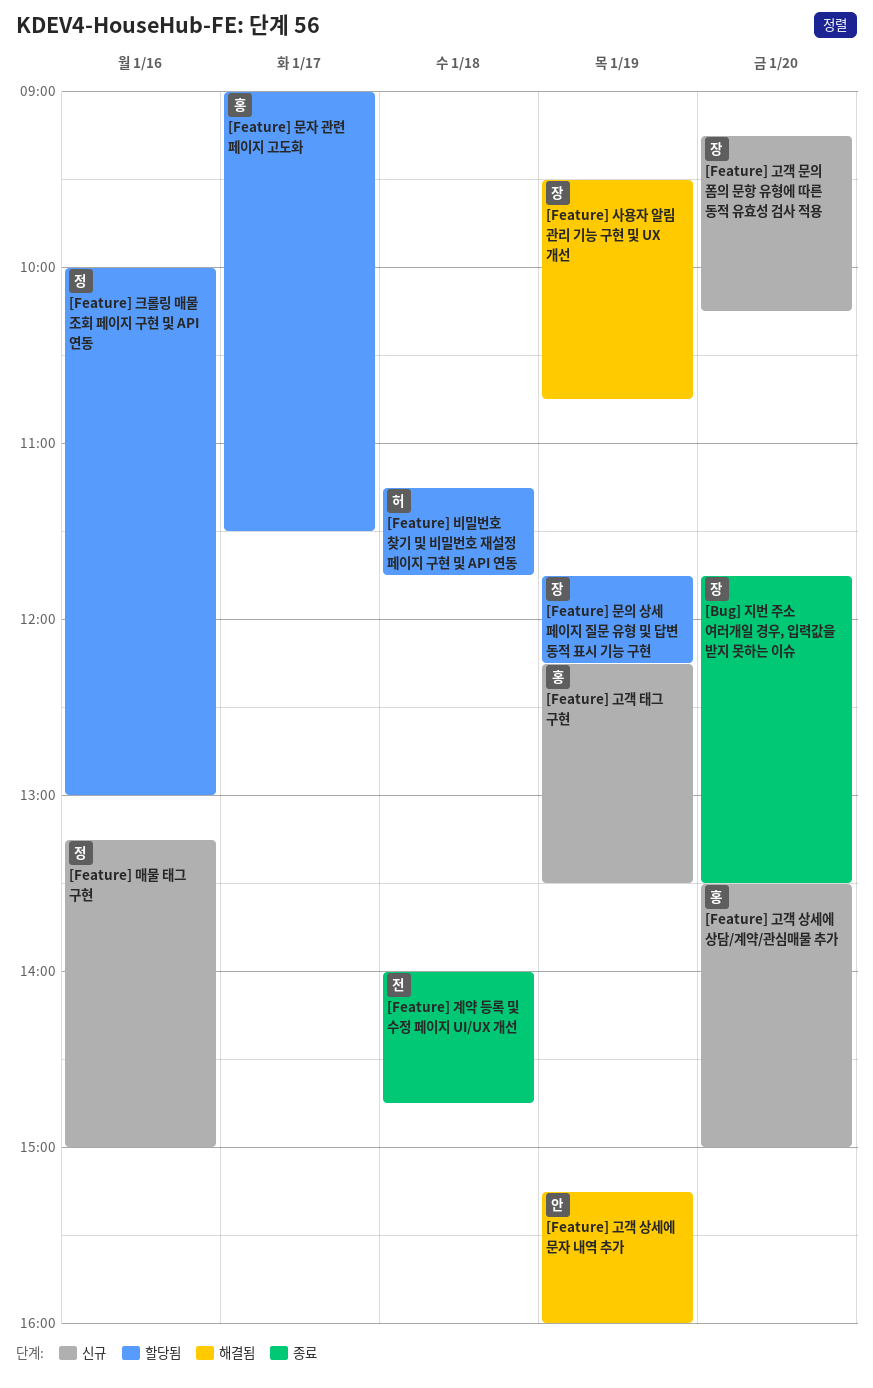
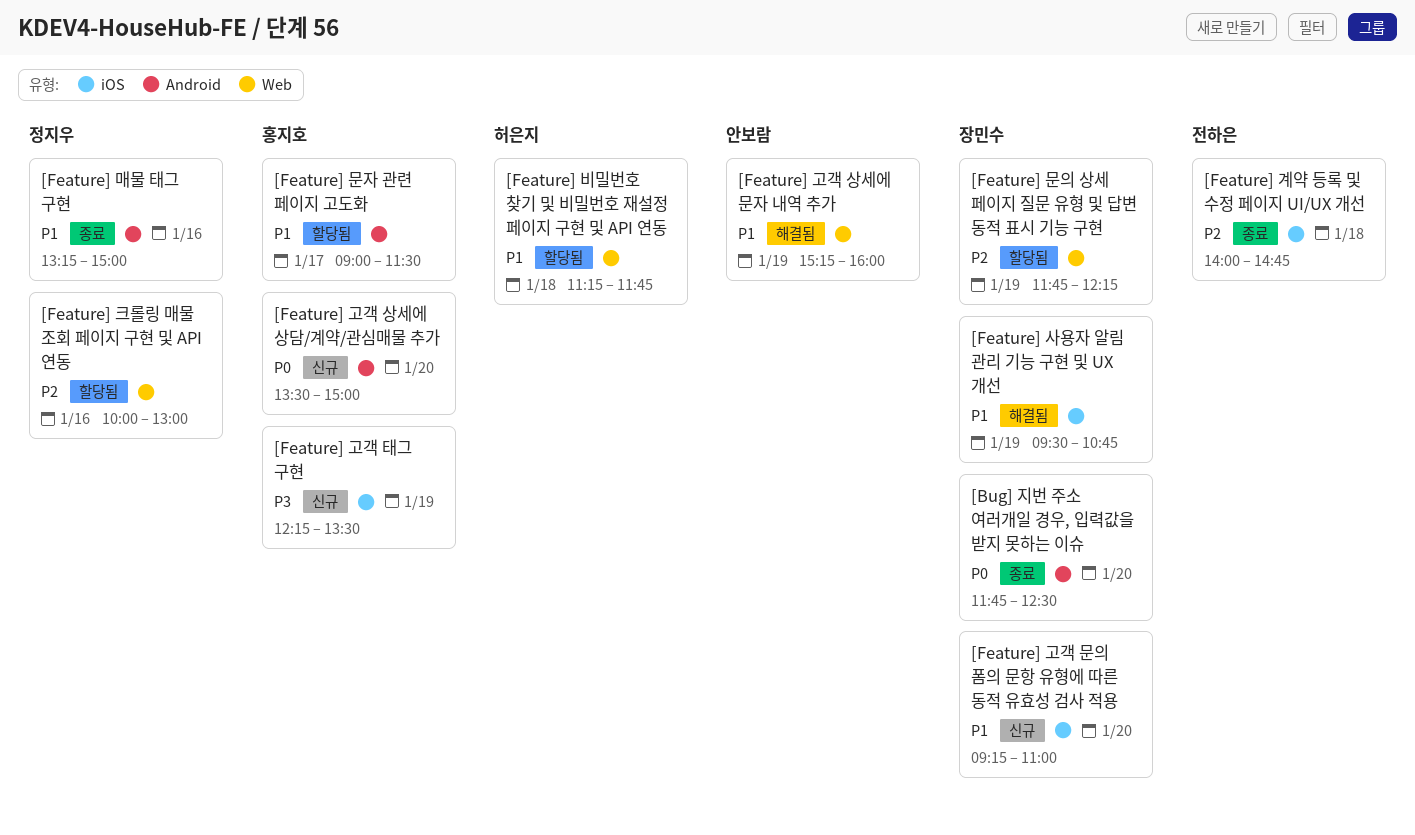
[Bug] 지번 주소 여러개일 경우, 입력값을 받지 못하는 이슈, ends: 13:30 -> 12:30
[Feature] 고객 문의 폼의 문항 유형에 따른 동적 유효성 검사 적용, ends: 10:15 -> 11:00
[Feature] 매물 태그 구현, status: 신규 -> 종료

